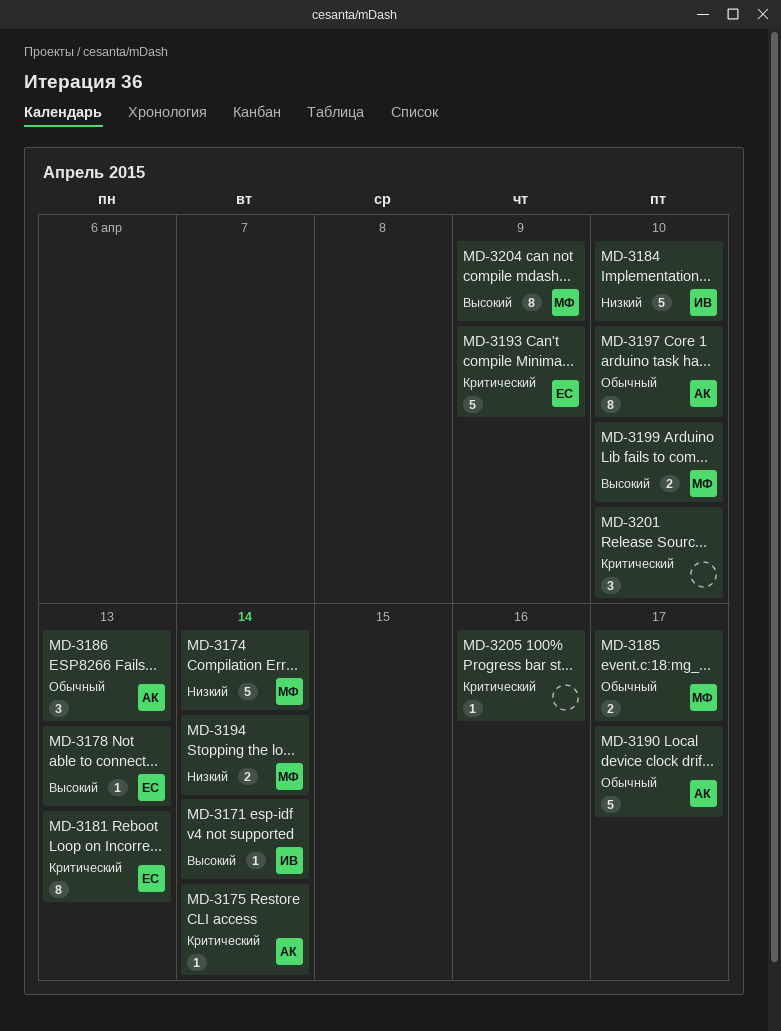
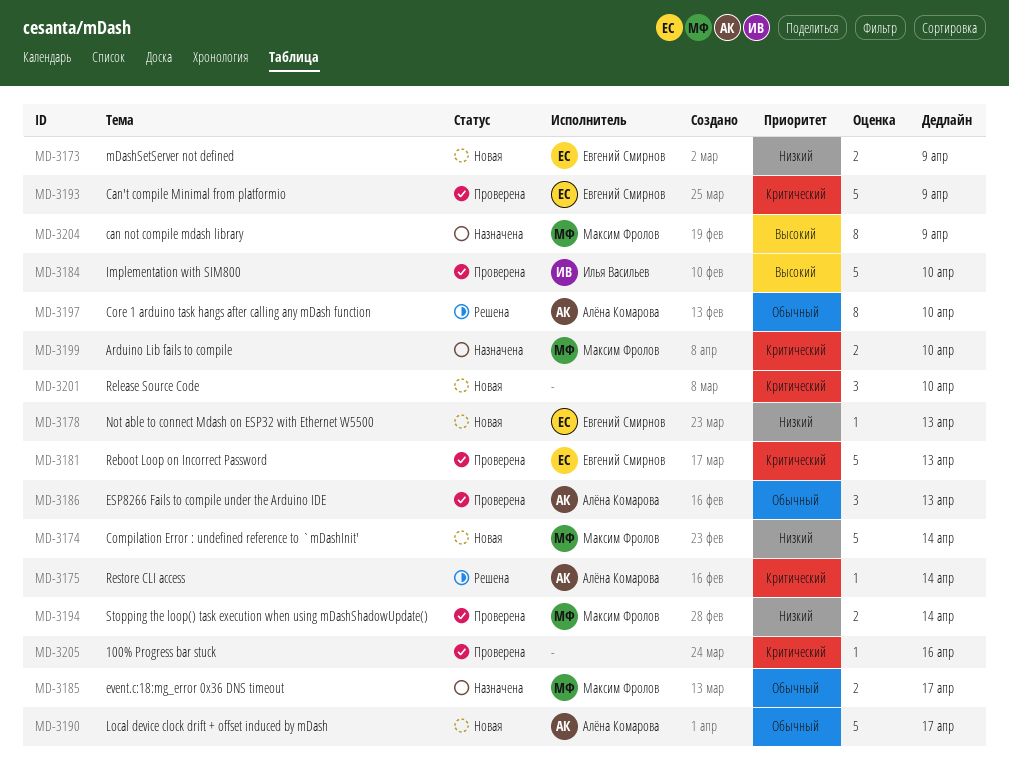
MD-3171: present -> none
MD-3173: none -> present
MD-3178, priority: Высокий -> Низкий
MD-3181, estimate: 8 -> 5
MD-3184, priority: Низкий -> Высокий
MD-3199, priority: Высокий -> Критический

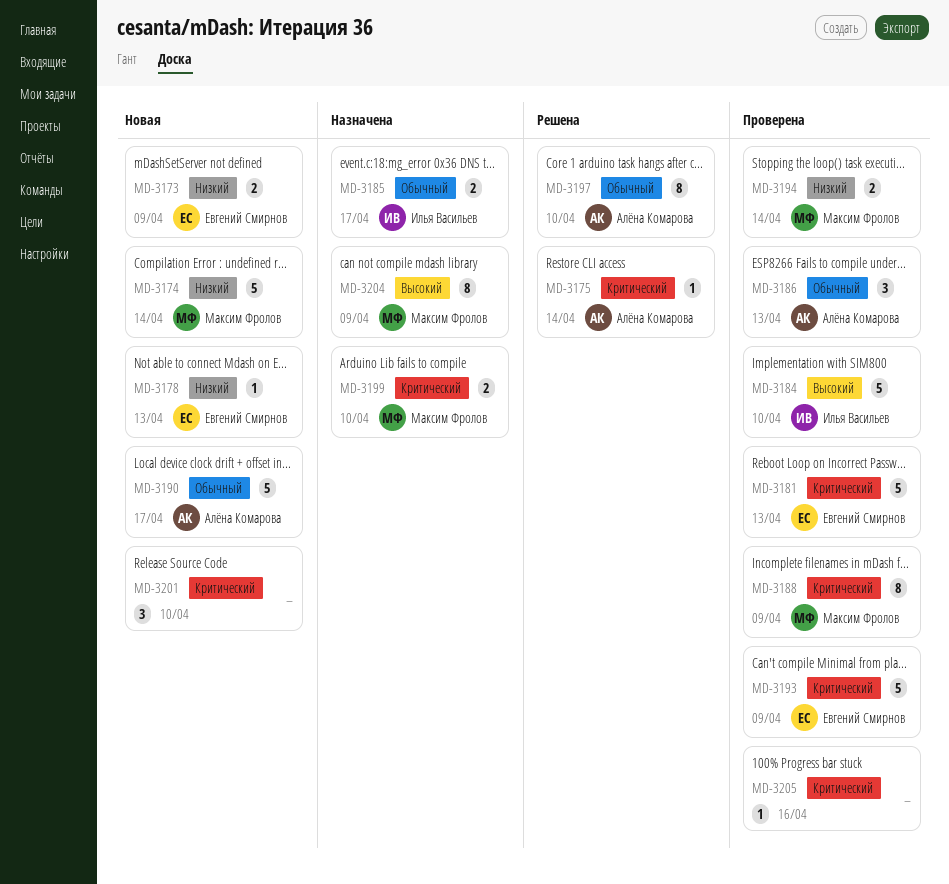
MD-3185, owner: Максим Фролов -> Илья Васильев
MD-3188: none -> present

